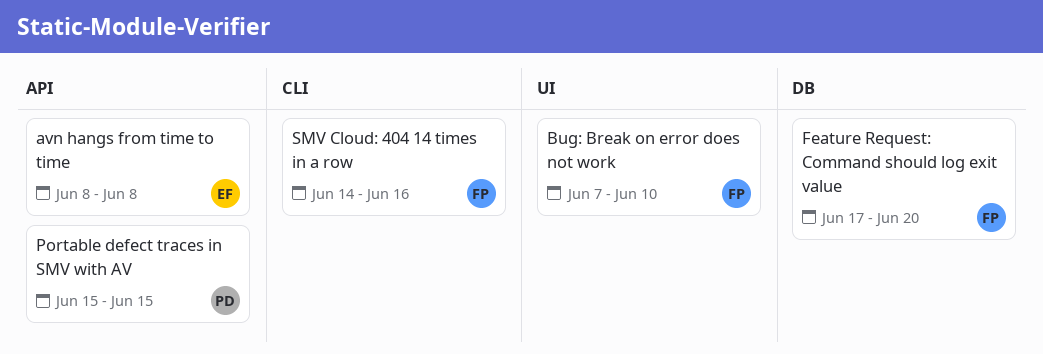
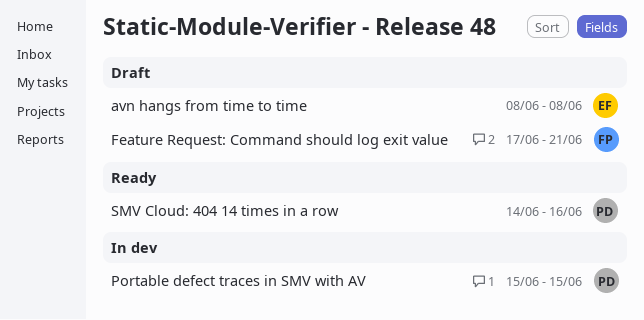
Bug: Break on error does not work: present -> none
Feature Request: Command should log exit value, due: Jun 20 -> Jun 21
SMV Cloud: 404 14 times in a row, owner: FP -> PD

